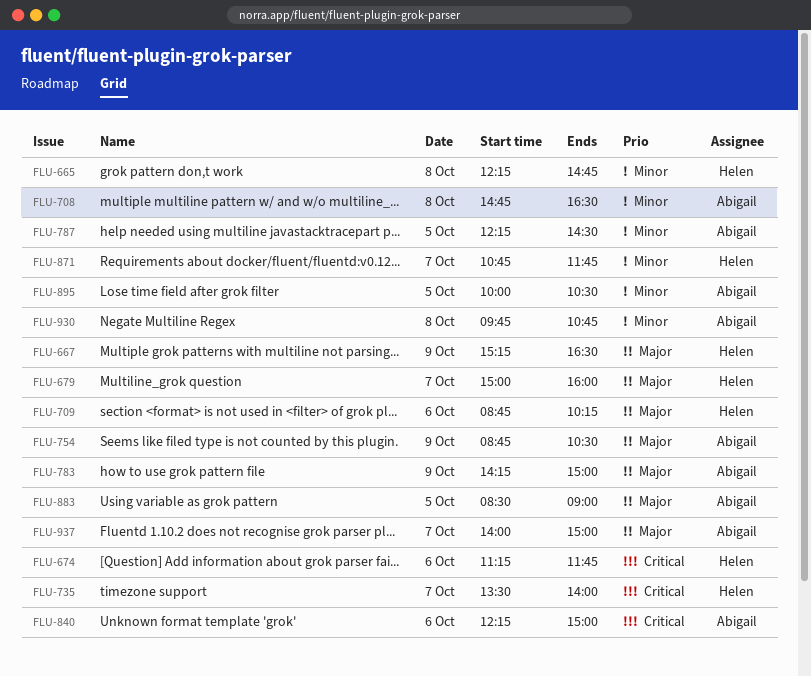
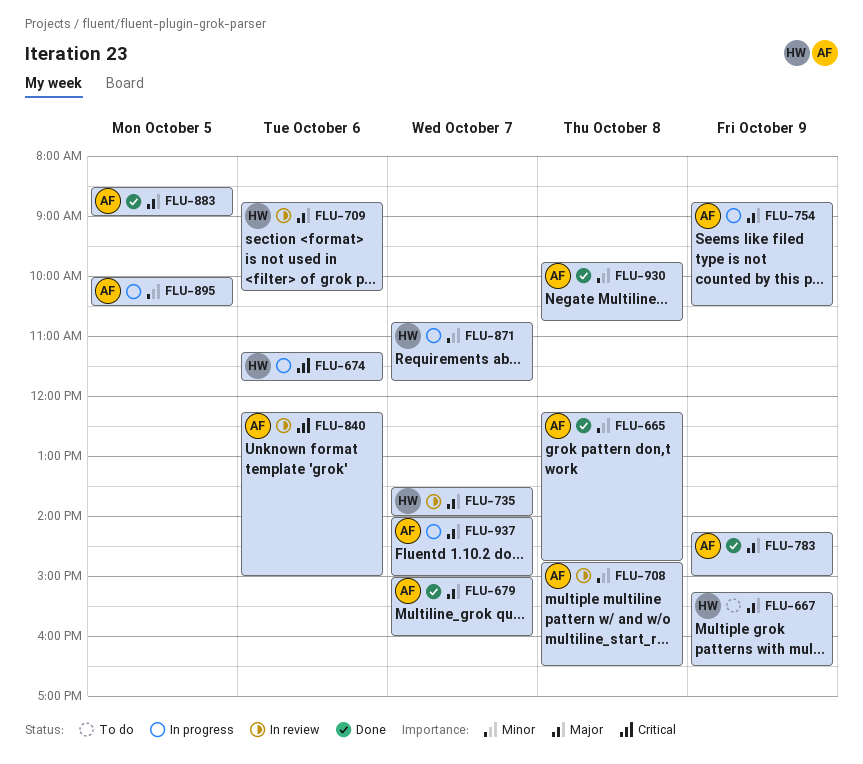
FLU-665, owner: Helen -> Abigail
FLU-679, owner: Helen -> Abigail
FLU-735, priority: Critical -> Major
FLU-787: present -> none

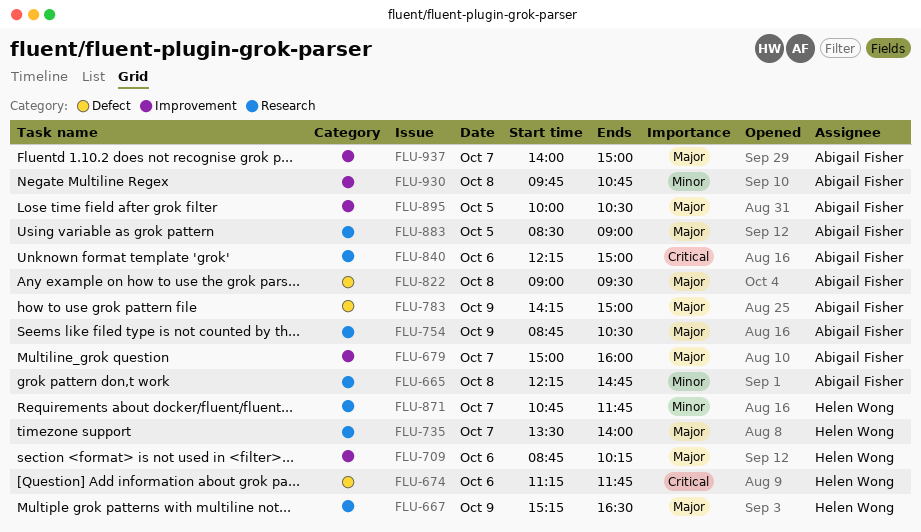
FLU-708: present -> none
FLU-822: none -> present
FLU-895, priority: Minor -> Major

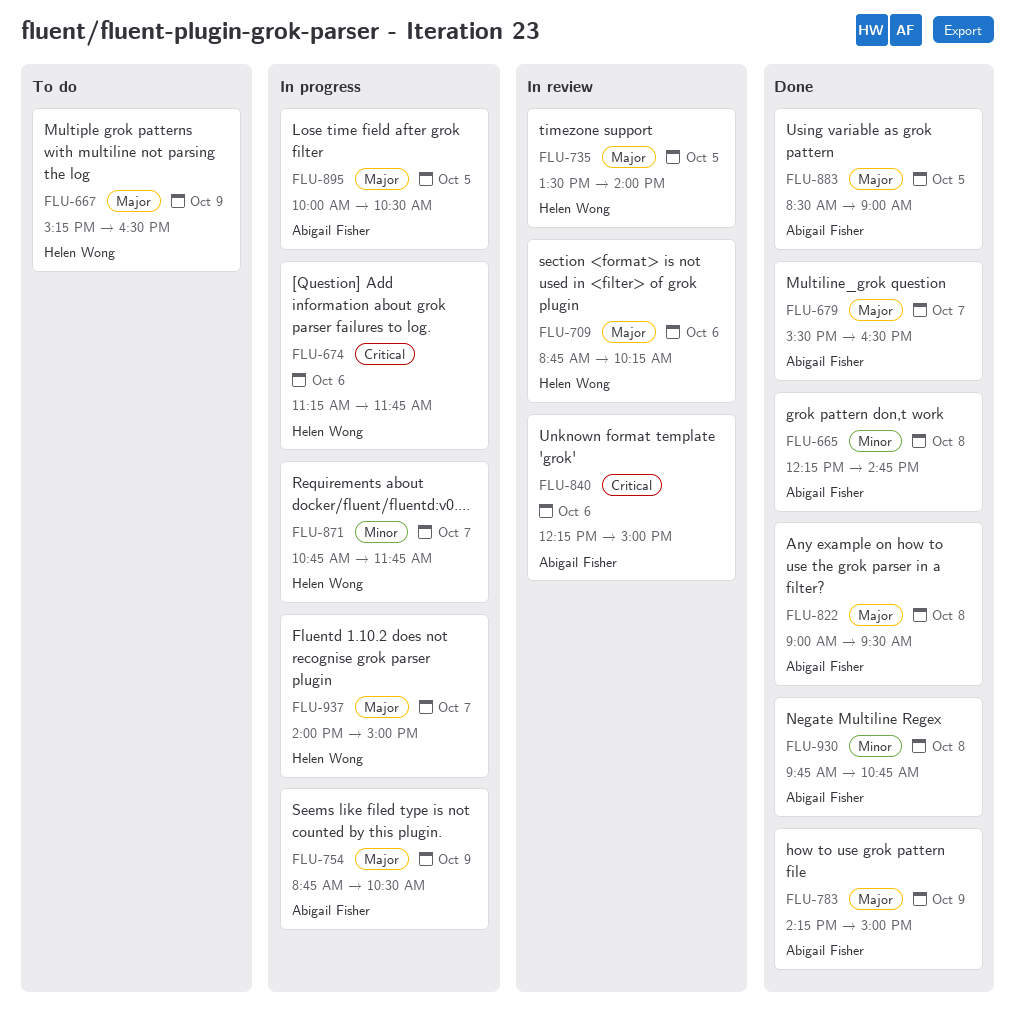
FLU-679, begins: 15:00 -> 15:30
FLU-679, ends: 16:00 -> 16:30
FLU-735, day: Oct 7 -> Oct 5
FLU-937, owner: Abigail Fisher -> Helen Wong

